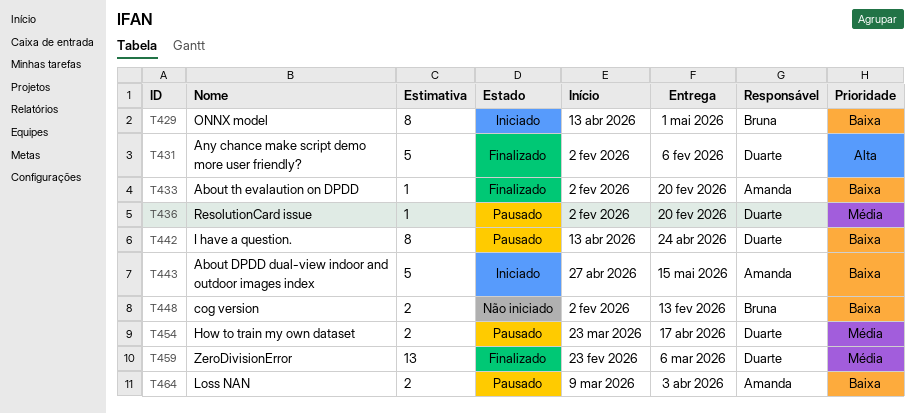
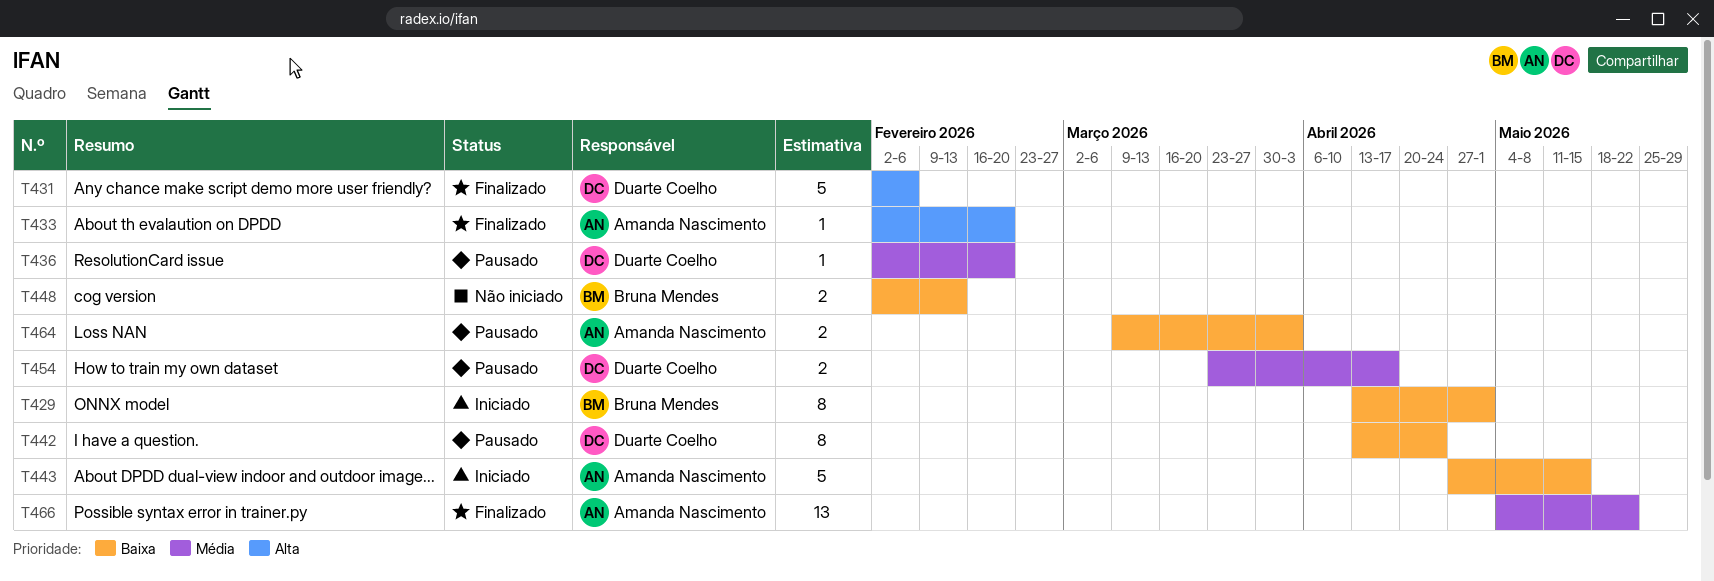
T433, priority: Baixa -> Alta
T459: present -> none
T466: none -> present

